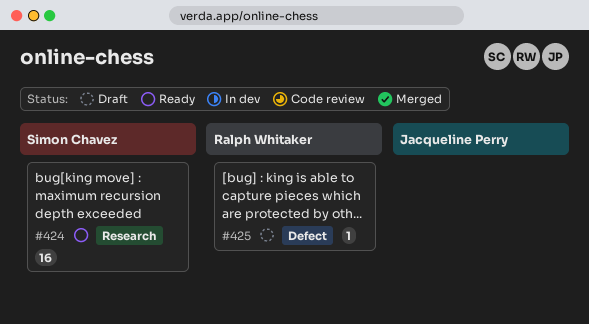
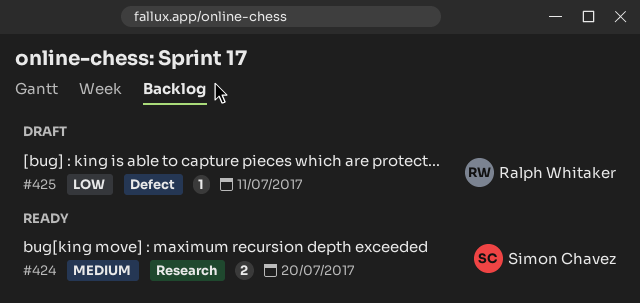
#424, estimate: 16 -> 2

